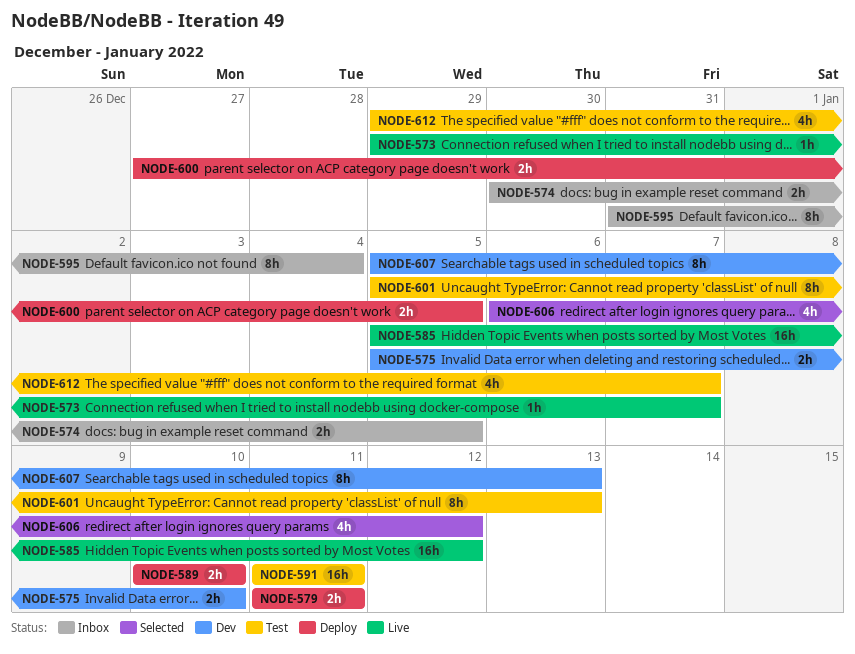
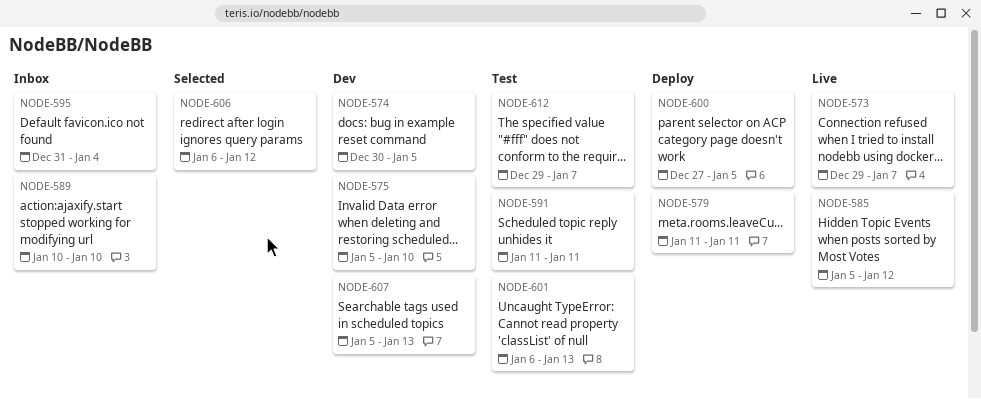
NODE-574, status: Inbox -> Dev
NODE-589, status: Deploy -> Inbox
NODE-601, start: Jan 5 -> Jan 6

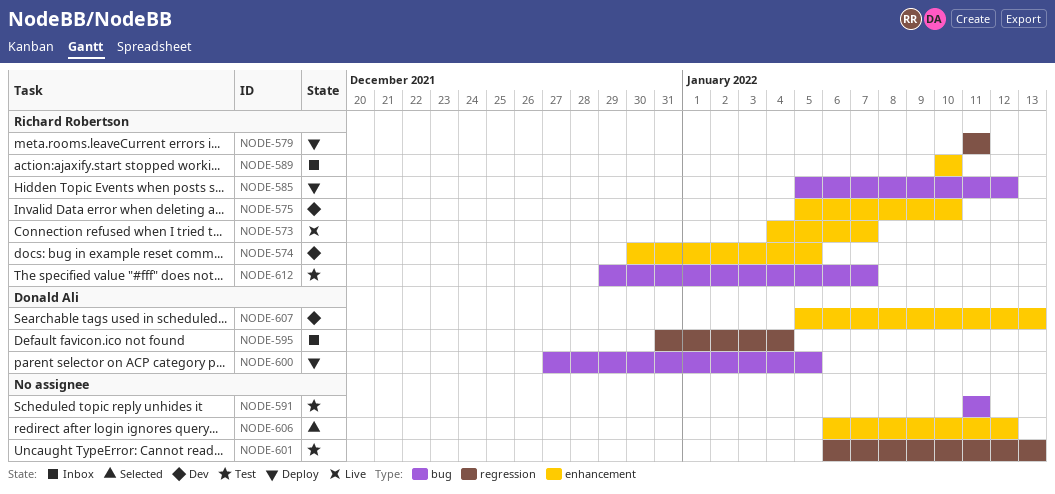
NODE-573, start: Dec 29 -> Jan 4
NODE-585, status: Live -> Deploy

